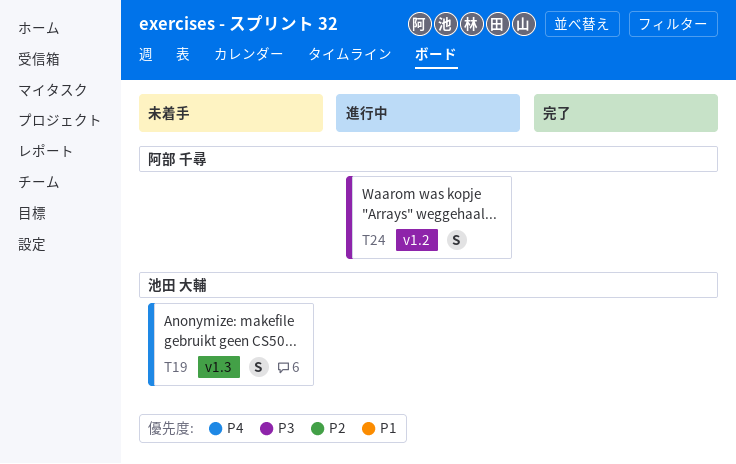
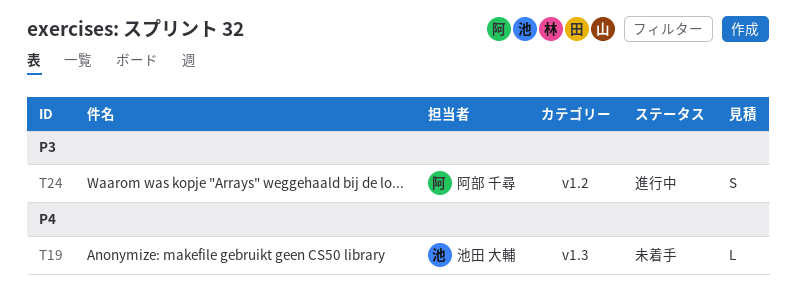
T19, estimate: S -> L

